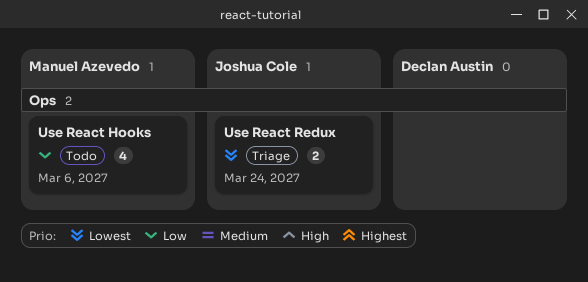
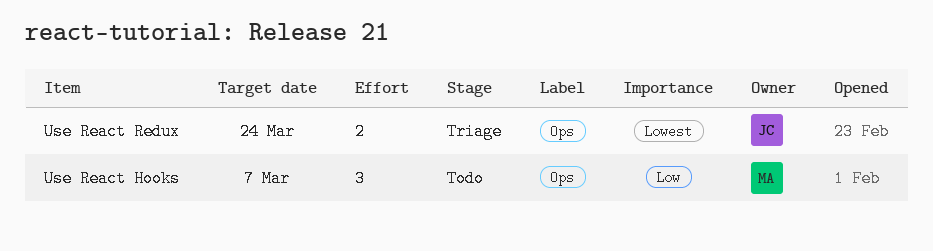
Use React Hooks, estimate: 4 -> 3
Use React Hooks, due: Mar 6 -> Mar 7

